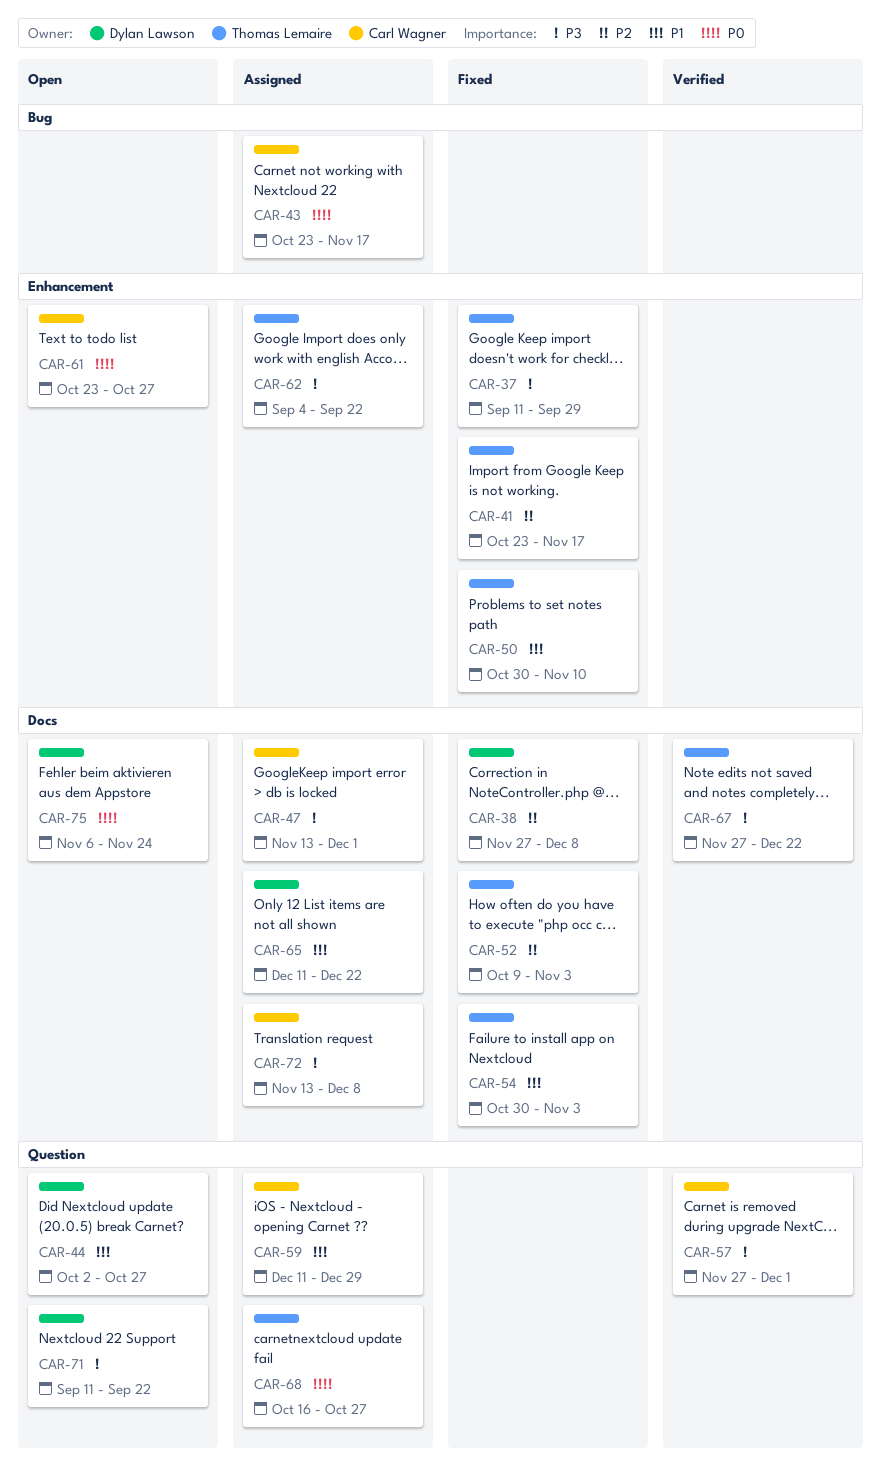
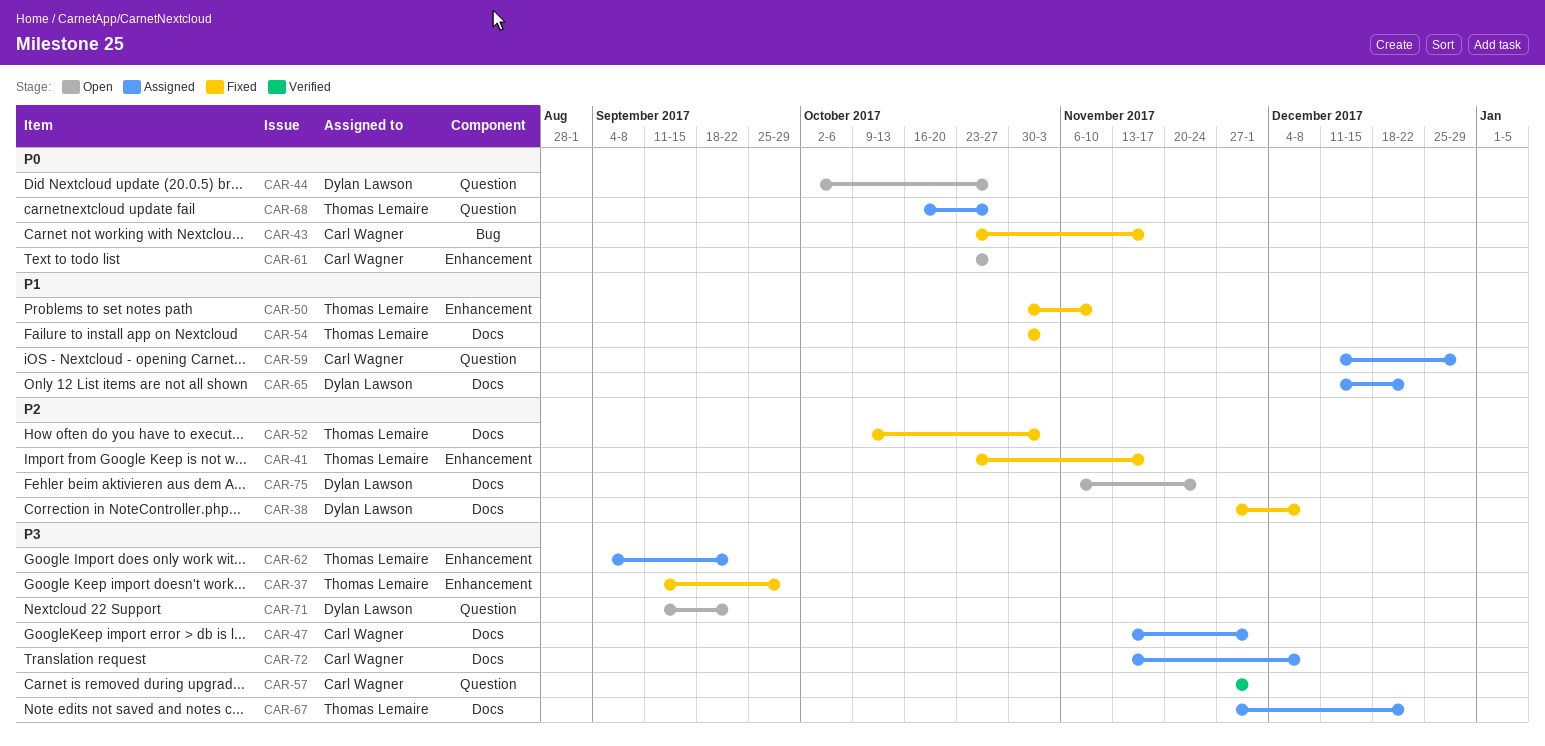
CAR-43, status: Assigned -> Fixed
CAR-44, priority: P1 -> P0
CAR-67, status: Verified -> Assigned
CAR-75, priority: P0 -> P2

